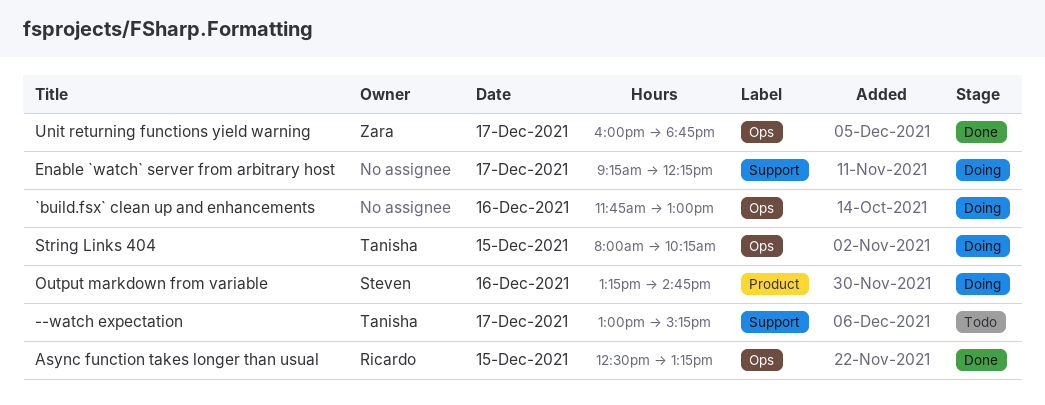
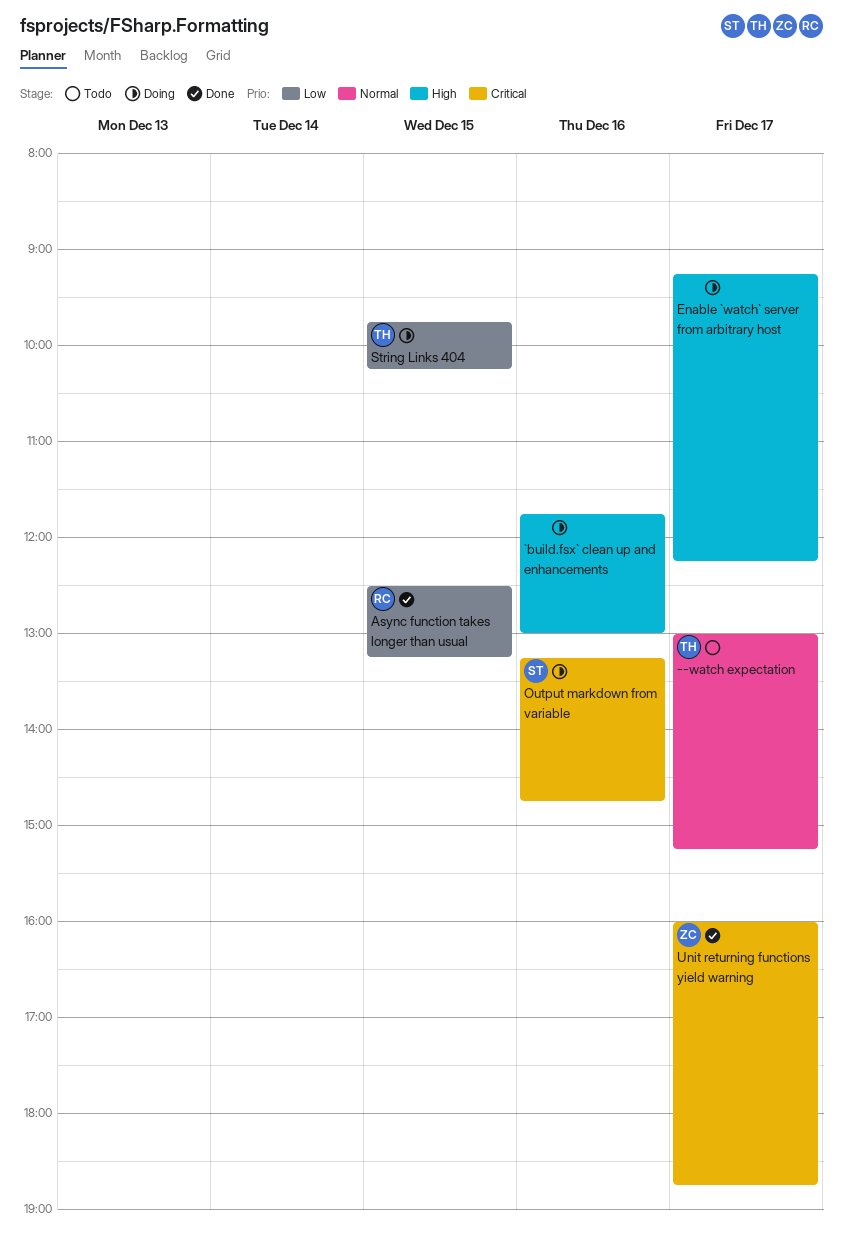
String Links 404, begins: 08:00 -> 09:45

